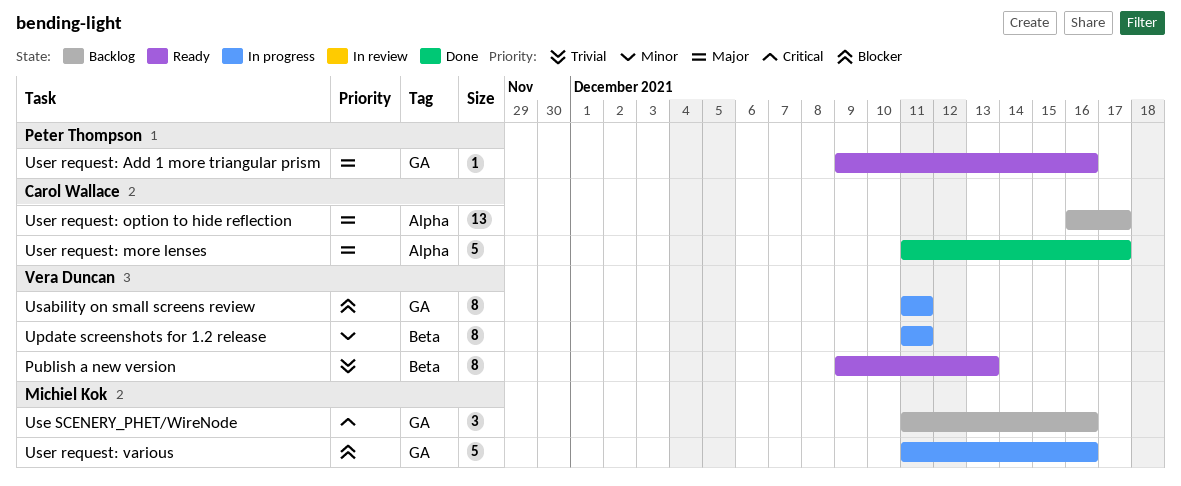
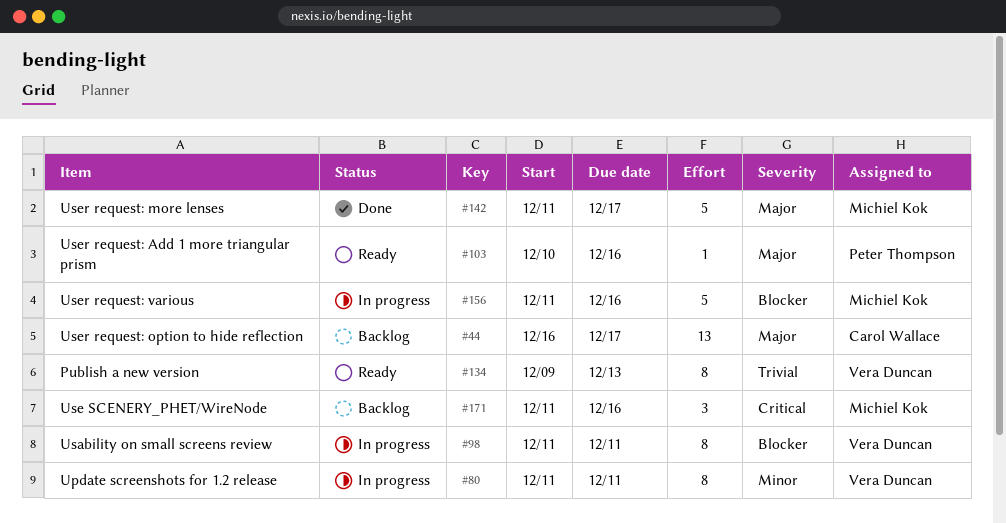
User request: Add 1 more triangular prism, start: Dec 9 -> Dec 10
User request: more lenses, owner: Carol Wallace -> Michiel Kok

